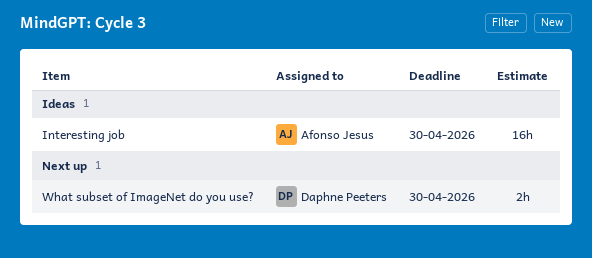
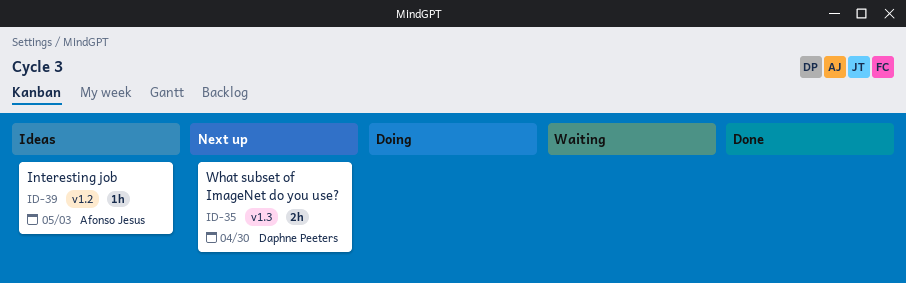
Interesting job, estimate: 16h -> 1h
Interesting job, due: Apr 30 -> May 3

